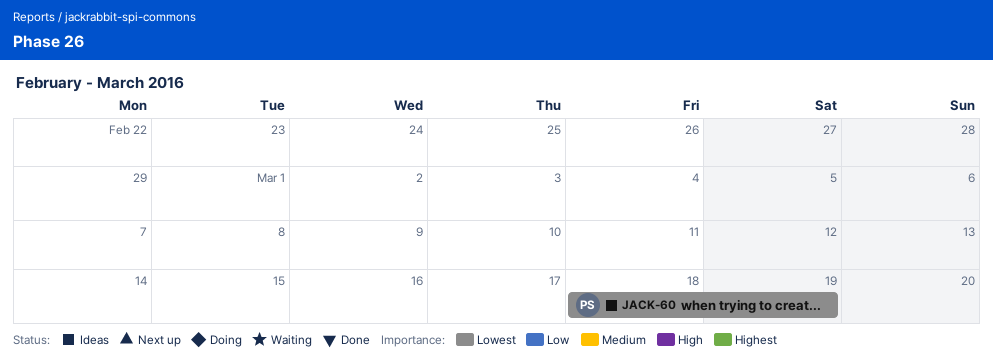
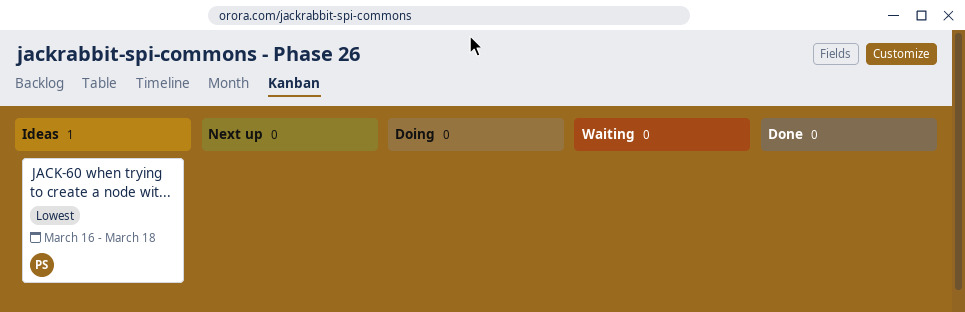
JACK-60, start: Mar 18 -> Mar 16
JACK-60, due: Mar 19 -> Mar 18

